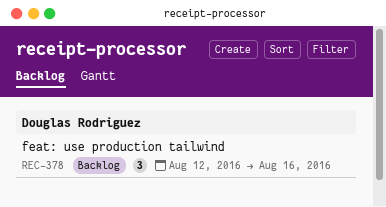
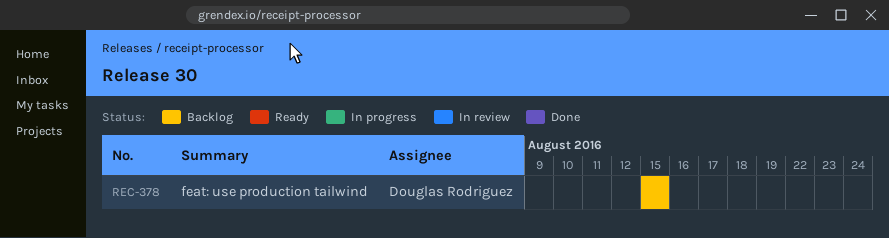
REC-378, start: Aug 12 -> Aug 15
REC-378, due: Aug 16 -> Aug 15

